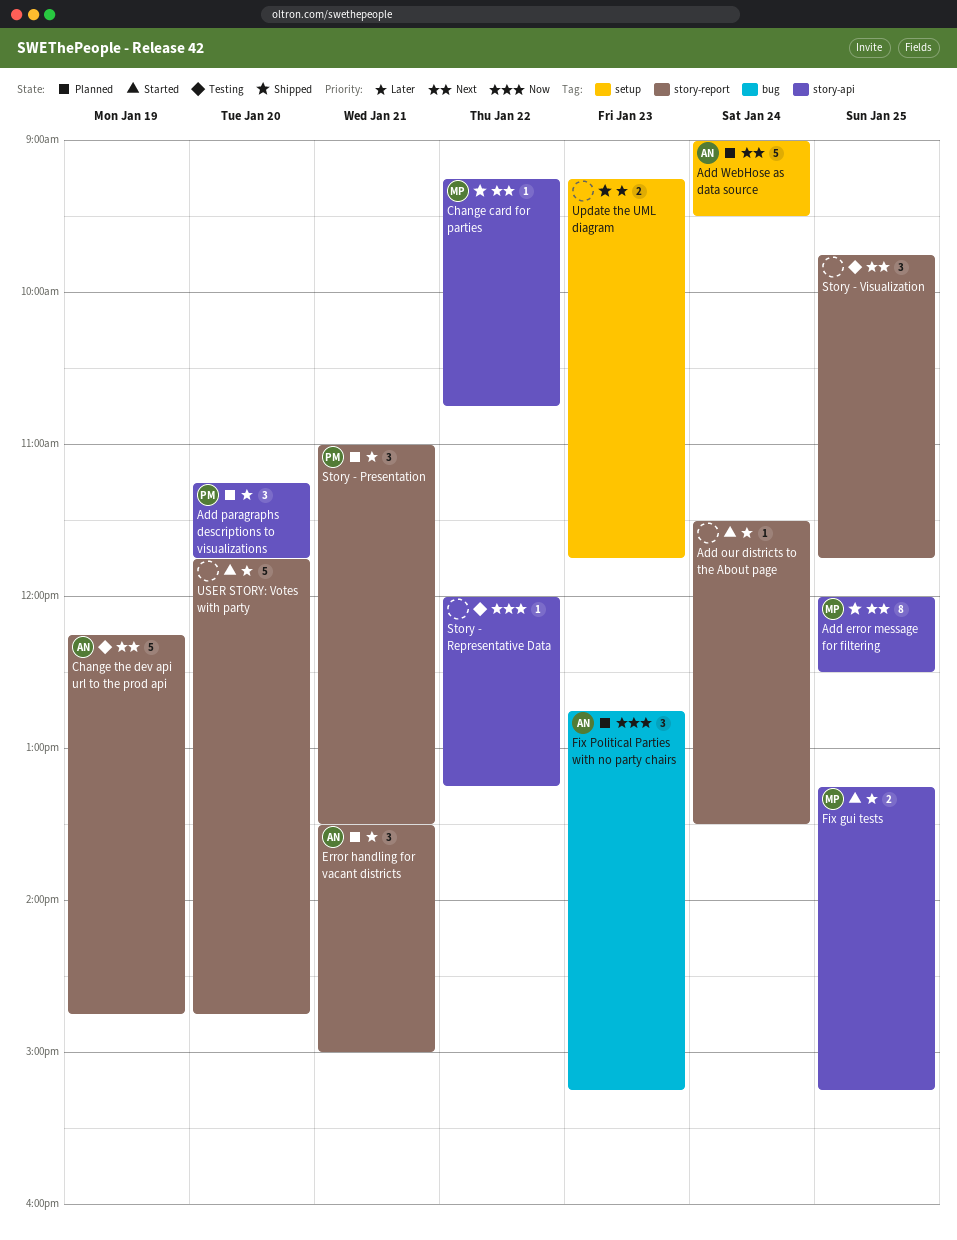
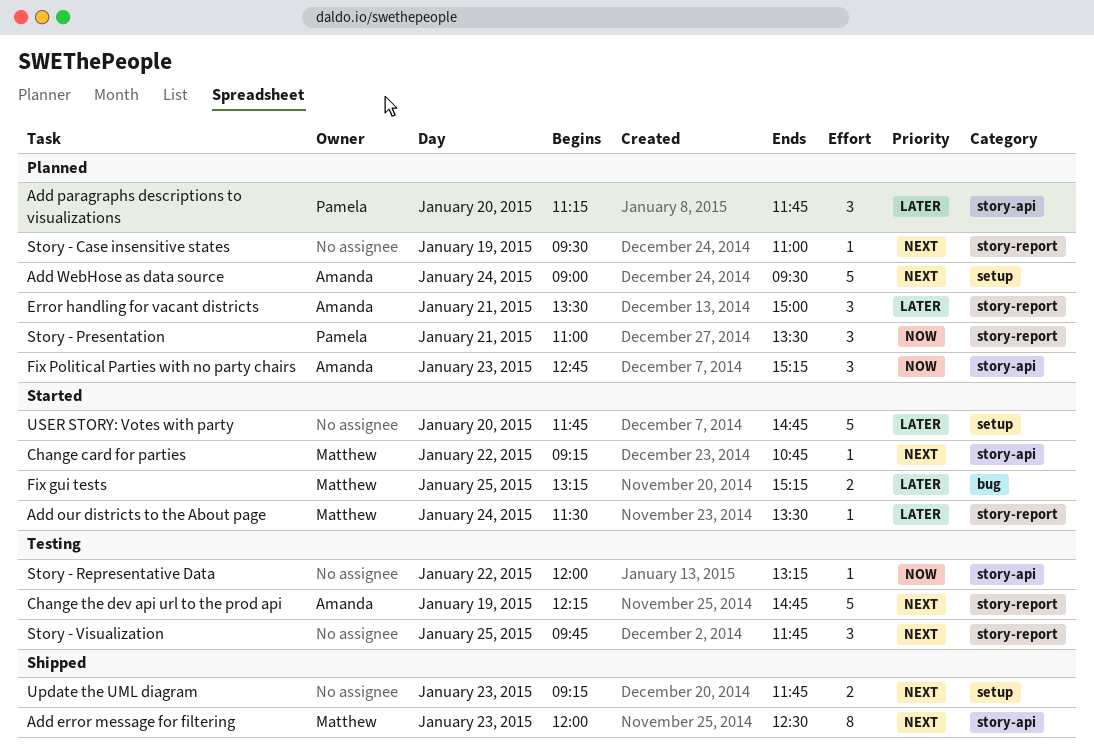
Add error message for filtering, day: Jan 25 -> Jan 23
Add our districts to the About page, owner: none -> Matthew
Change card for parties, status: Shipped -> Started
Fix gui tests, label: story-api -> bug
Fix Political Parties with no party chairs, label: bug -> story-api
Story - Case insensitive states: none -> present
Story - Presentation, priority: Later -> Now
Update the UML diagram, priority: Later -> Next
USER STORY: Votes with party, label: story-report -> setup

